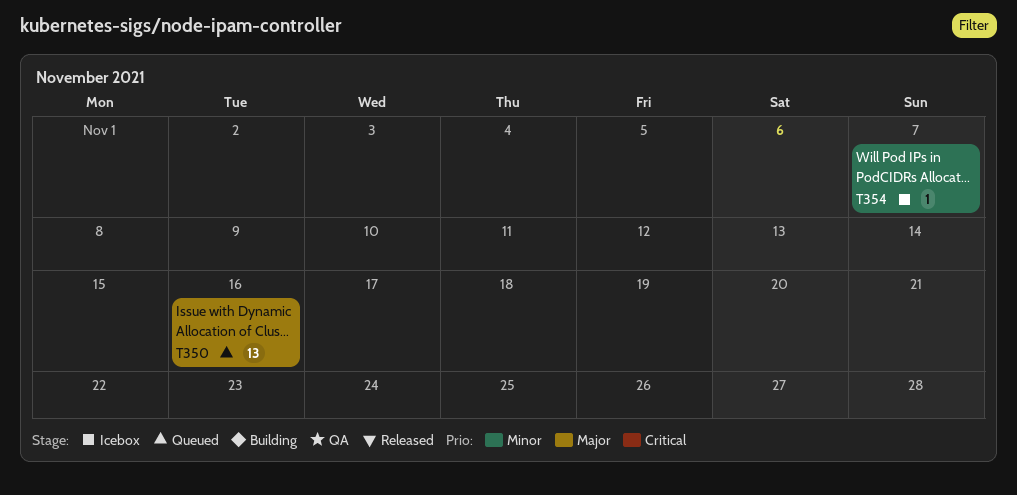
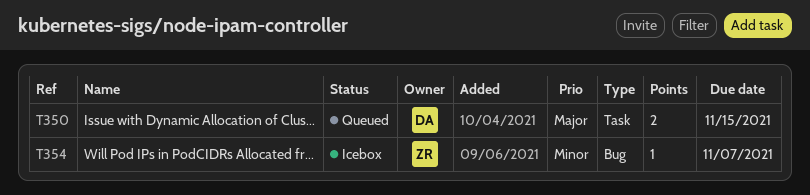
T350, estimate: 13 -> 2
T350, due: Nov 16 -> Nov 15

